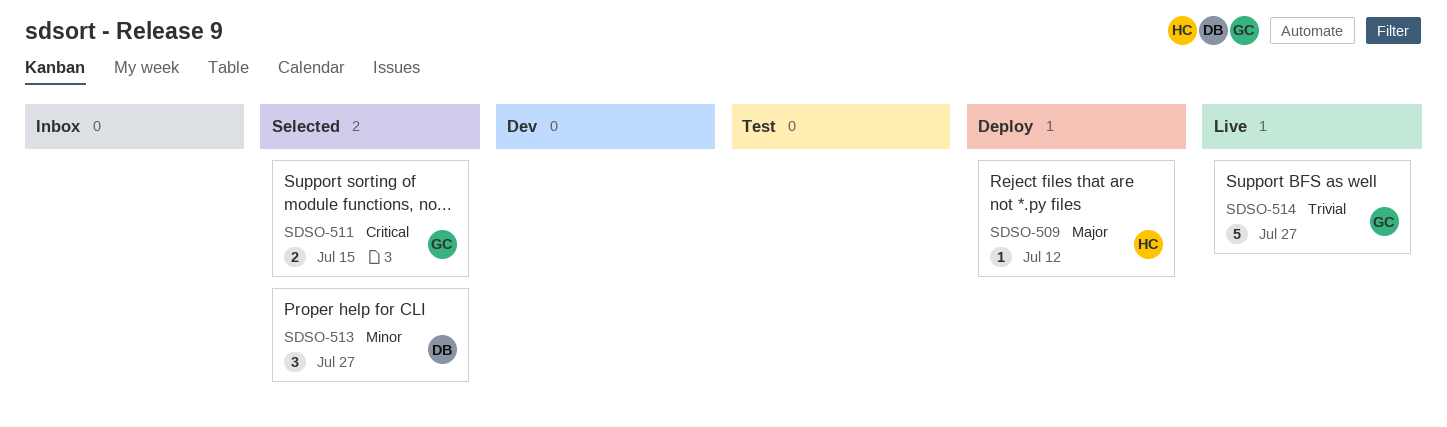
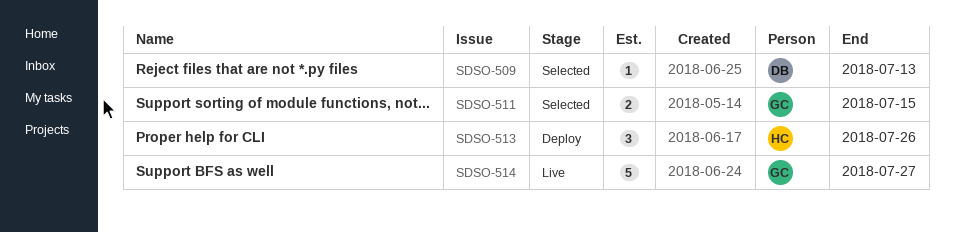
SDSO-509, status: Deploy -> Selected
SDSO-509, owner: HC -> DB
SDSO-509, due: Jul 12 -> Jul 13
SDSO-513, status: Selected -> Deploy
SDSO-513, owner: DB -> HC
SDSO-513, due: Jul 27 -> Jul 26

